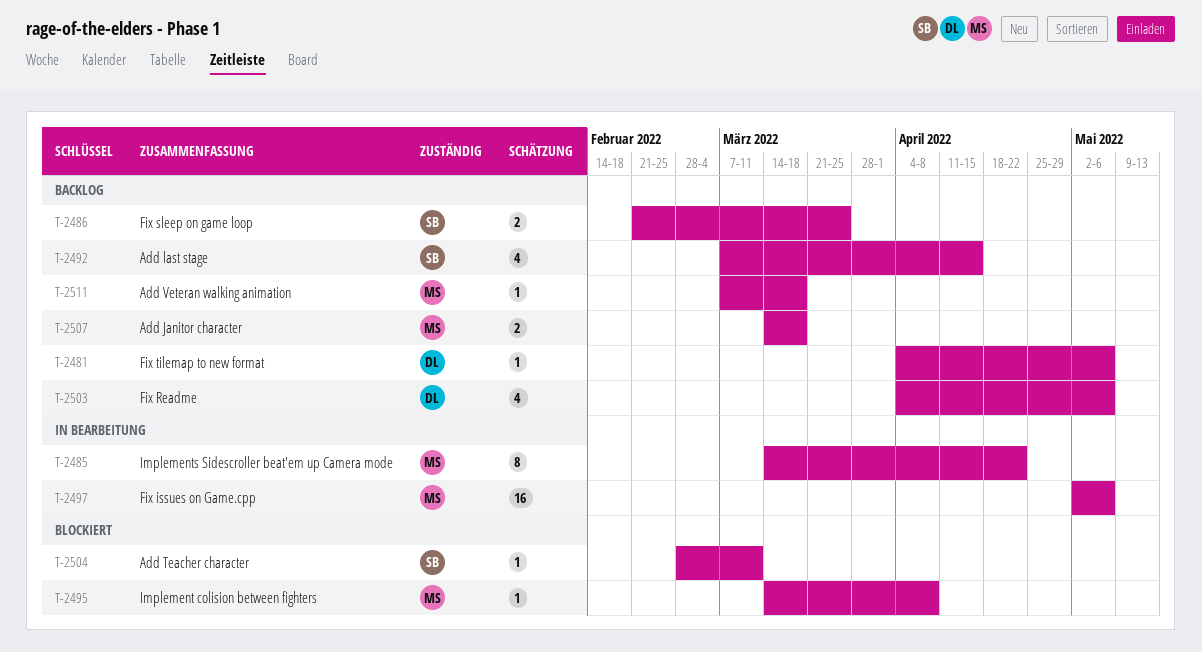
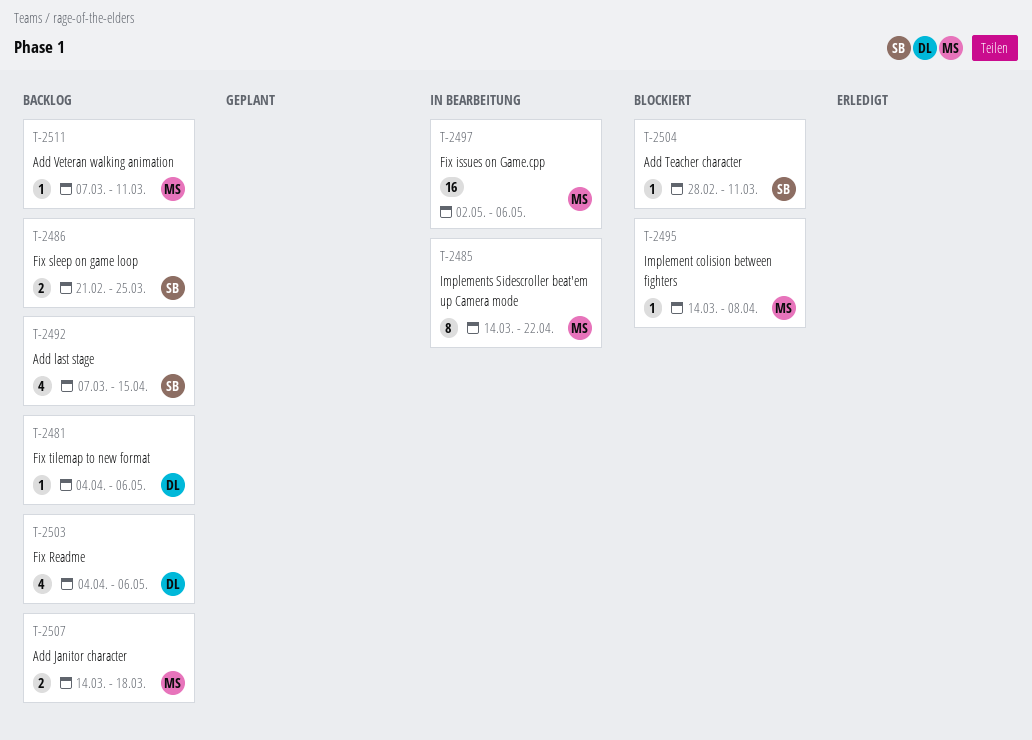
T-2511, due: Mar 18 -> Mar 11

